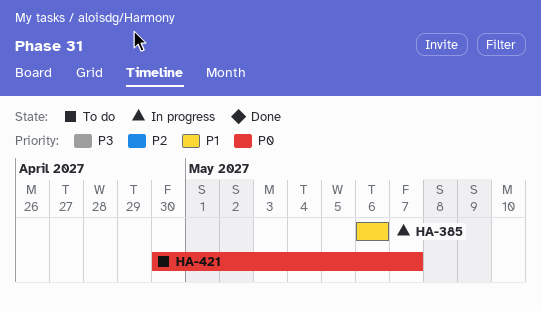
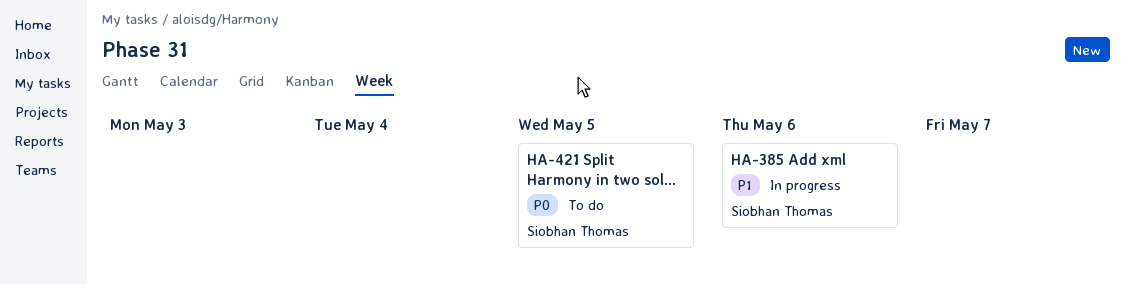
HA-421, due: May 7 -> May 5

